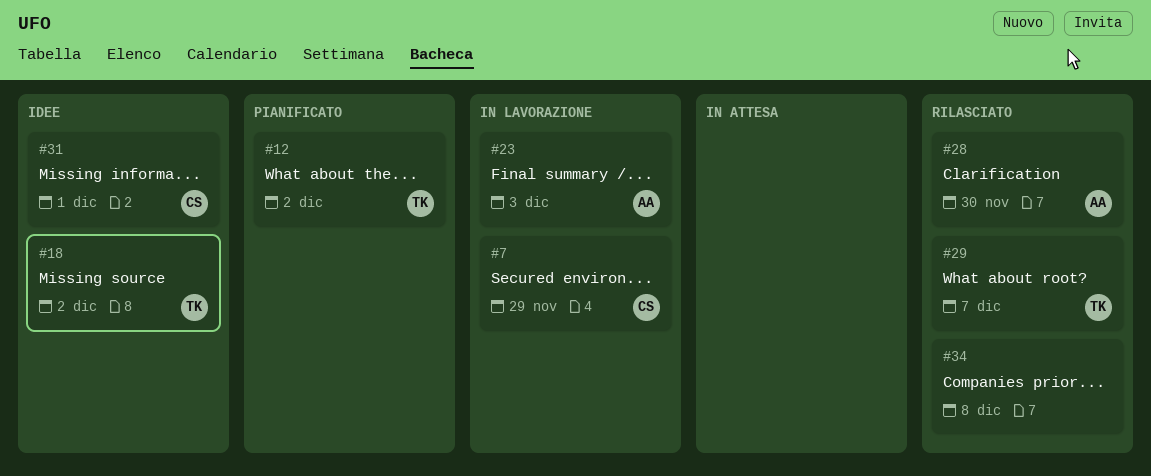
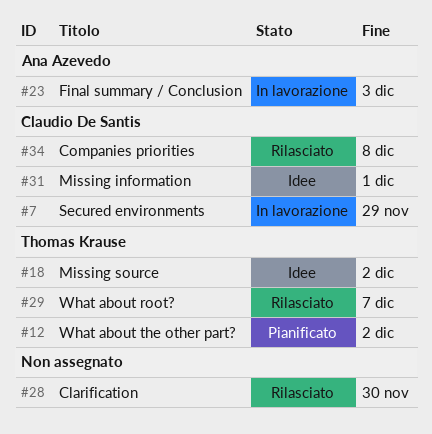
#28, owner: Ana Azevedo -> none
#34, owner: none -> Claudio De Santis

